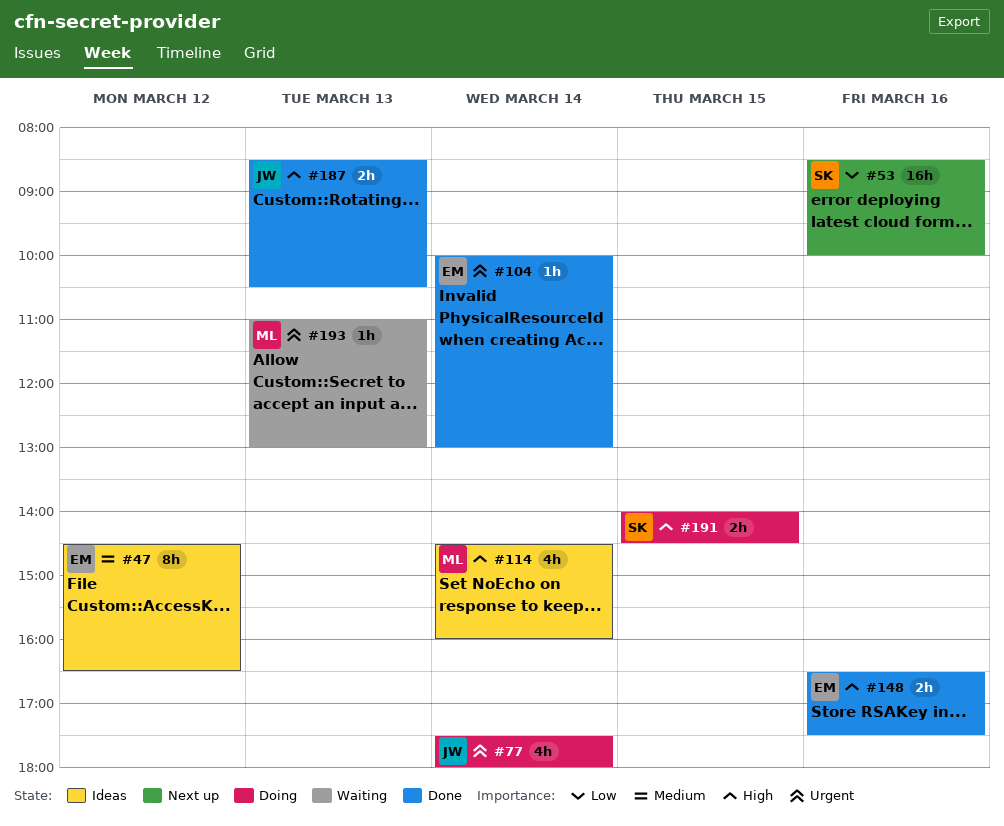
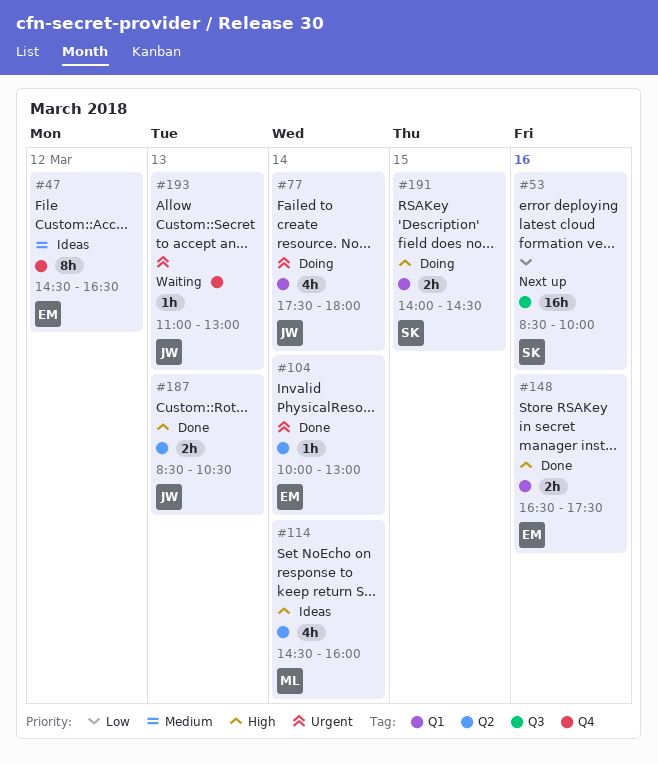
#193, owner: ML -> JW

